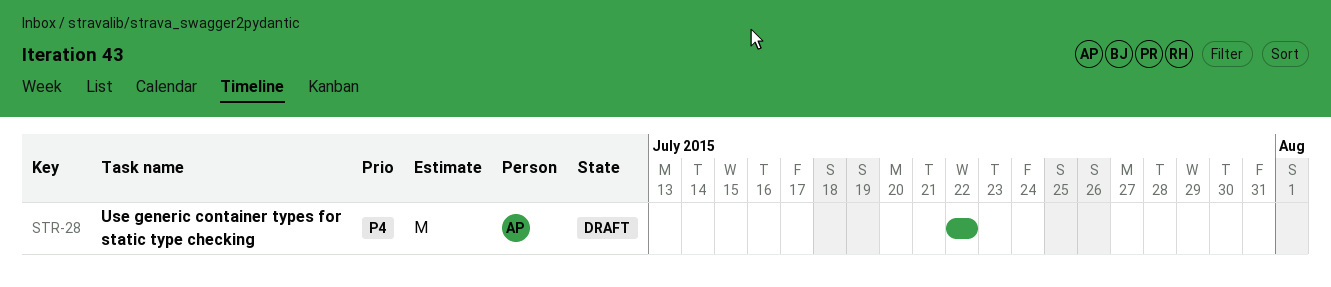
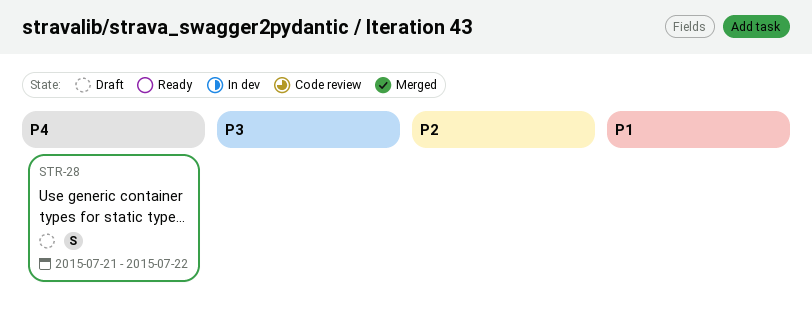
STR-28, estimate: M -> S
STR-28, start: Jul 22 -> Jul 21

